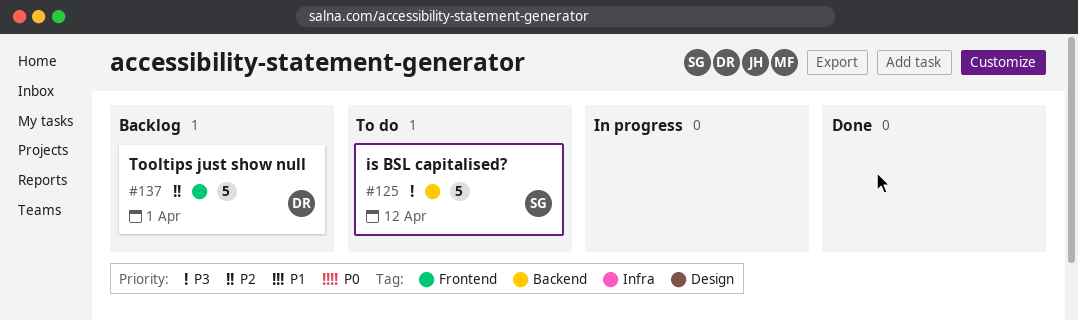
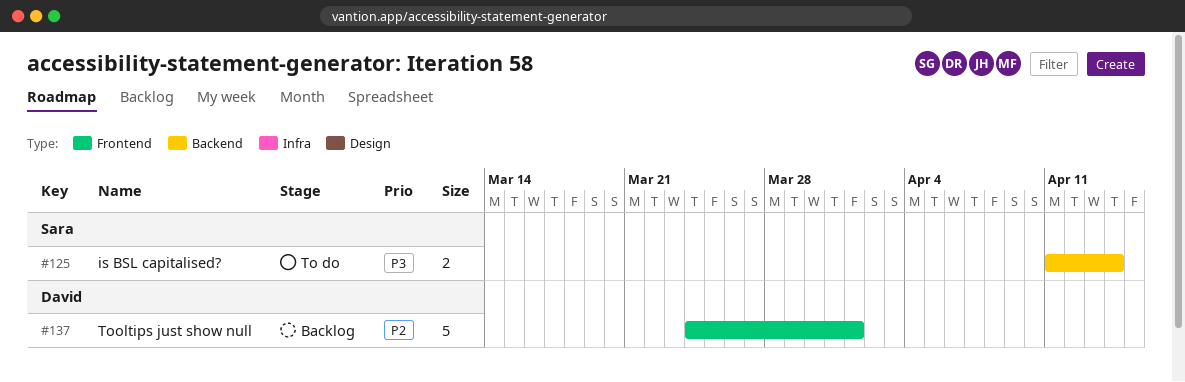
#125, estimate: 5 -> 2
#125, due: Apr 12 -> Apr 14

